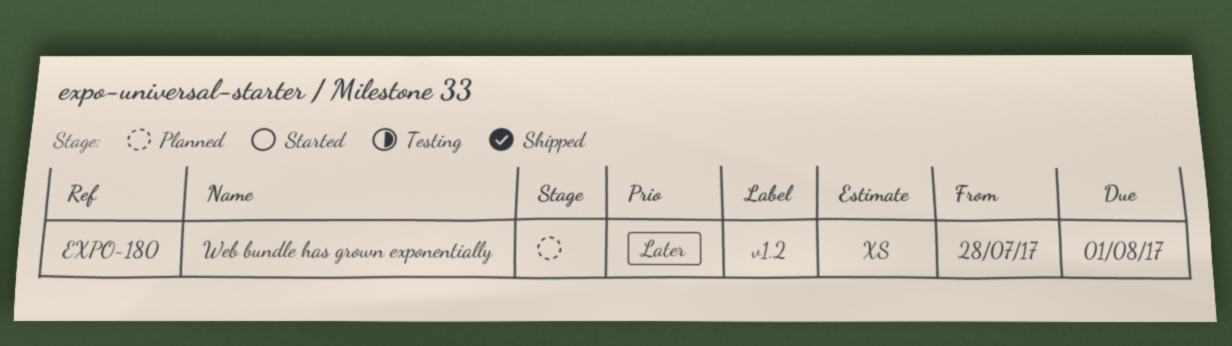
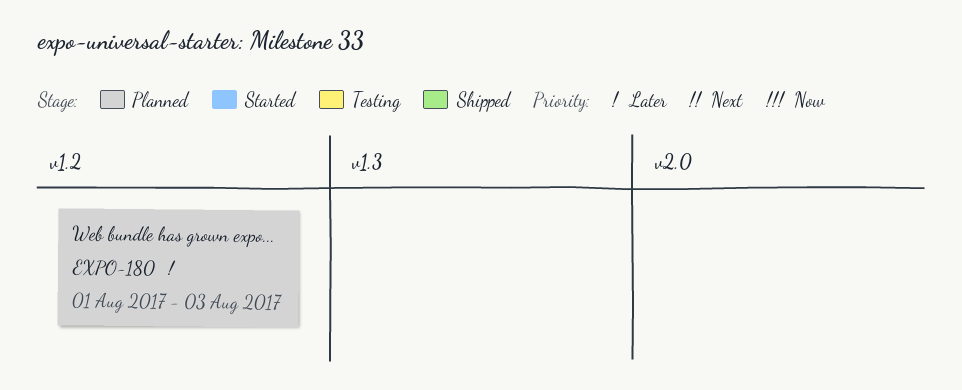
EXPO-180, start: Jul 28 -> Aug 1
EXPO-180, due: Aug 1 -> Aug 3

